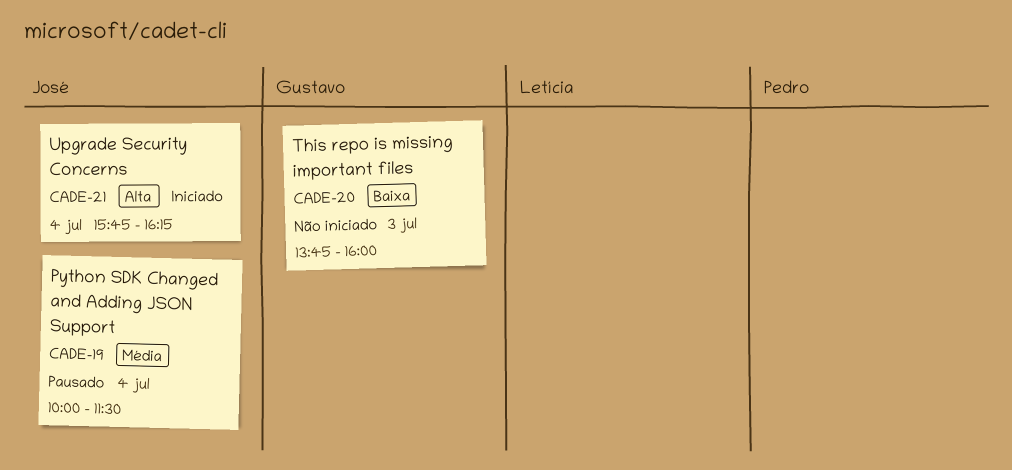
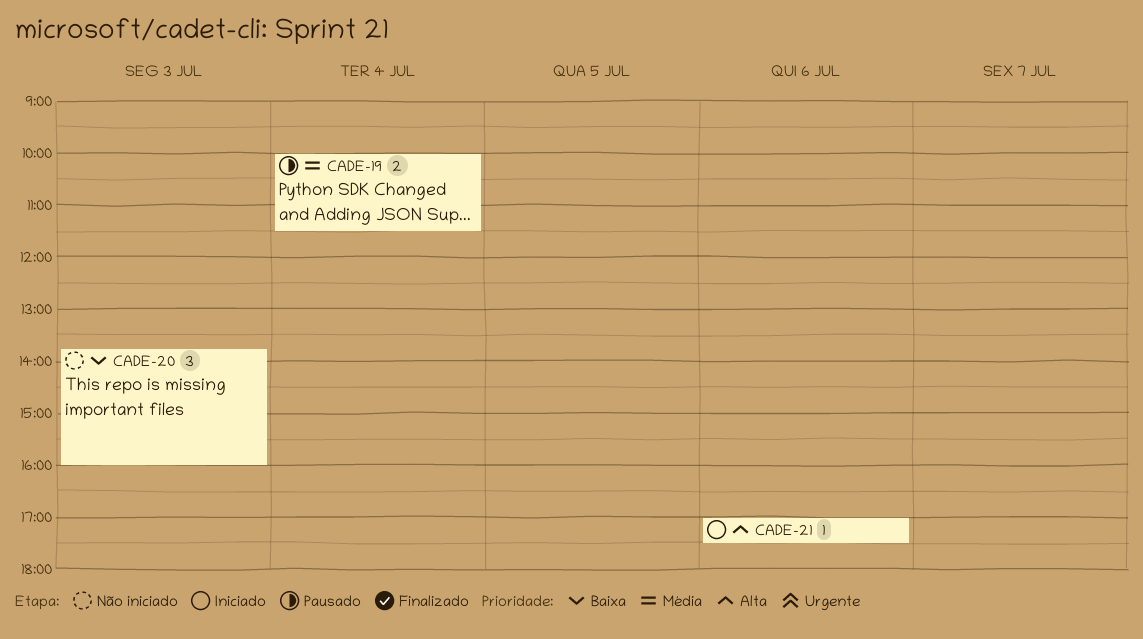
CADE-21, day: Jul 4 -> Jul 6
CADE-21, begins: 15:45 -> 17:00
CADE-21, ends: 16:15 -> 17:30

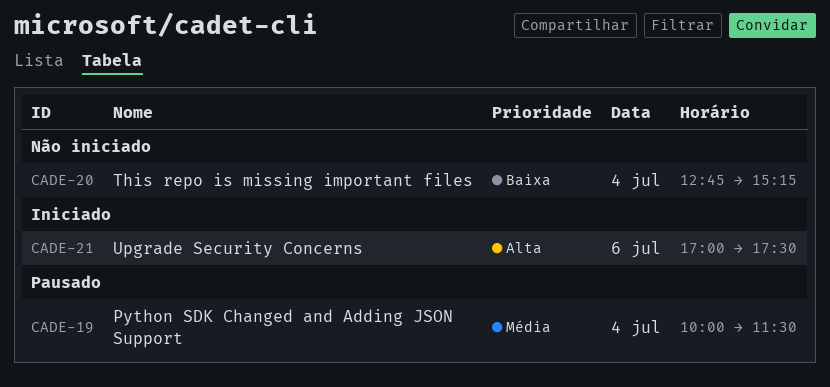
CADE-20, day: Jul 3 -> Jul 4
CADE-20, begins: 13:45 -> 12:45
CADE-20, ends: 16:00 -> 15:15

